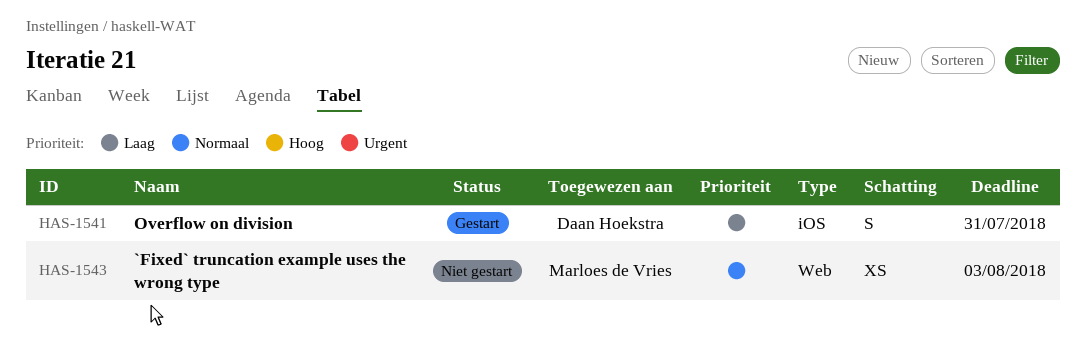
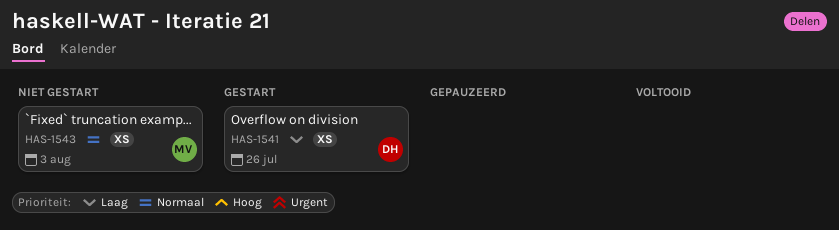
HAS-1541, estimate: S -> XS
HAS-1541, due: Jul 31 -> Jul 26

